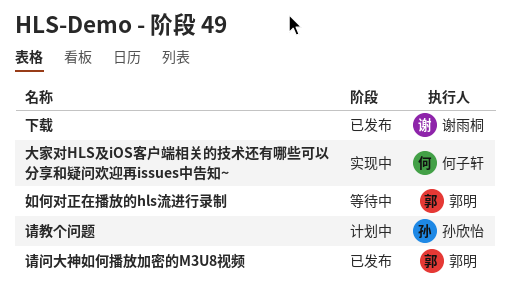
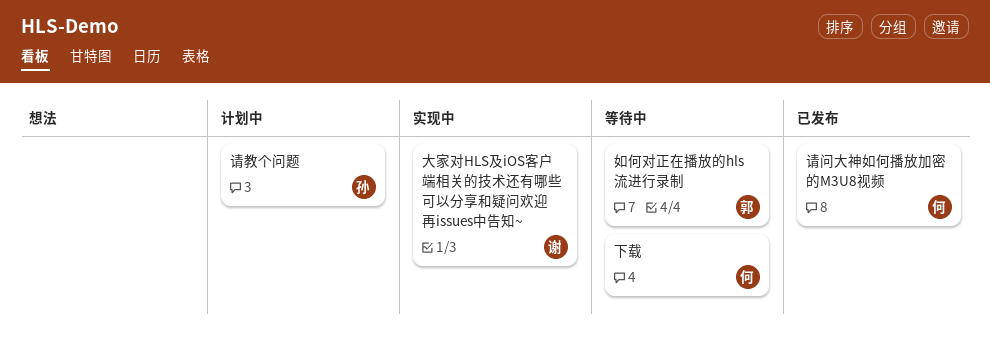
下载, status: 已发布 -> 等待中
下载, owner: 谢雨桐 -> 何子轩
大家对HLS及iOS客户端相关的技术还有哪些可以分享和疑问欢迎再issues中告知~, owner: 何子轩 -> 谢雨桐
请问大神如何播放加密的M3U8视频, owner: 郭明 -> 何子轩

